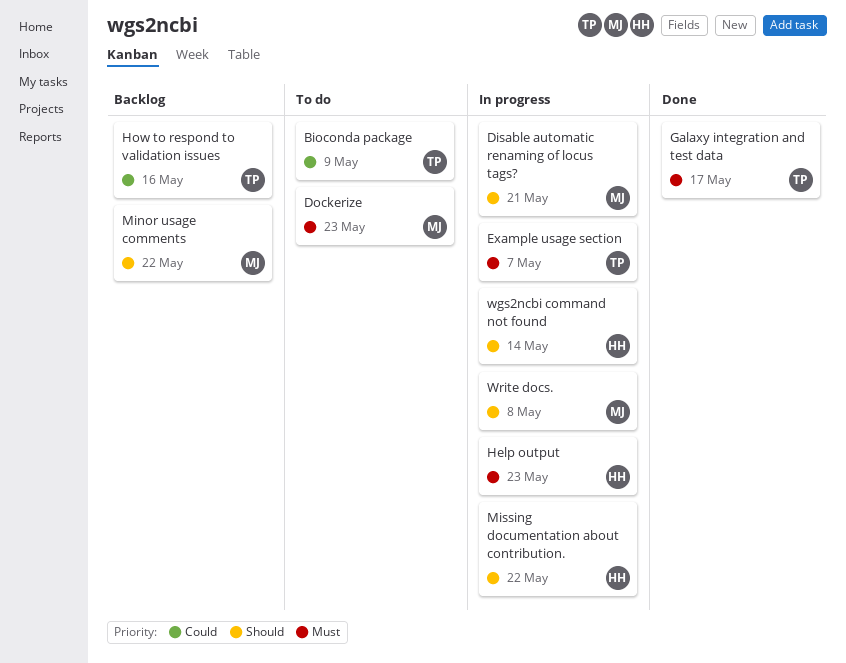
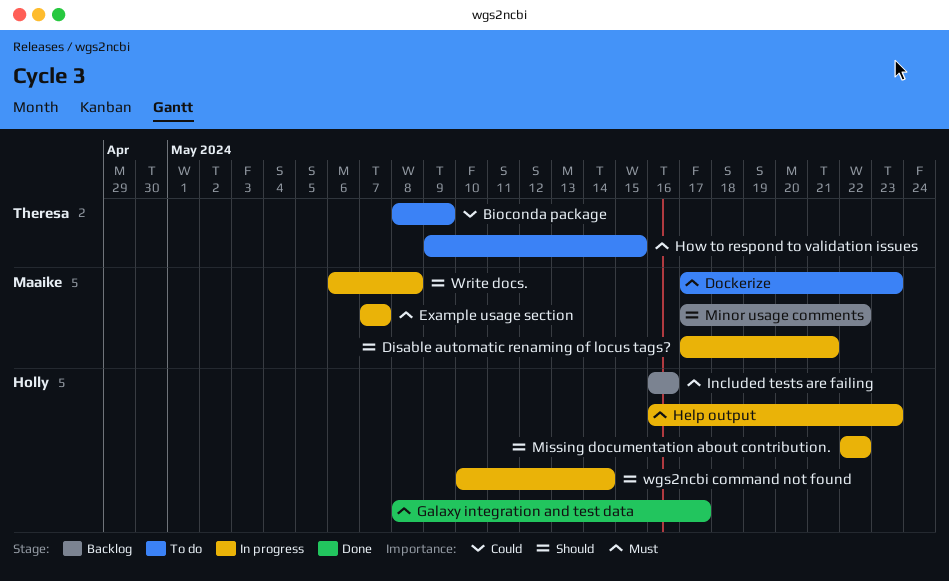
Example usage section, owner: Theresa -> Maaike
Galaxy integration and test data, owner: Theresa -> Holly
How to respond to validation issues, status: Backlog -> To do
How to respond to validation issues, priority: Could -> Must
How to respond to validation issues, due: May 16 -> May 15
Included tests are failing: none -> present

